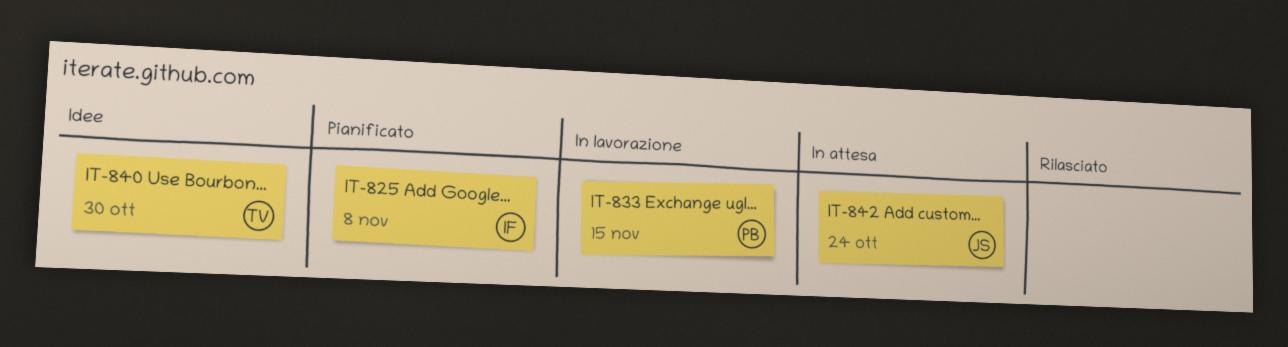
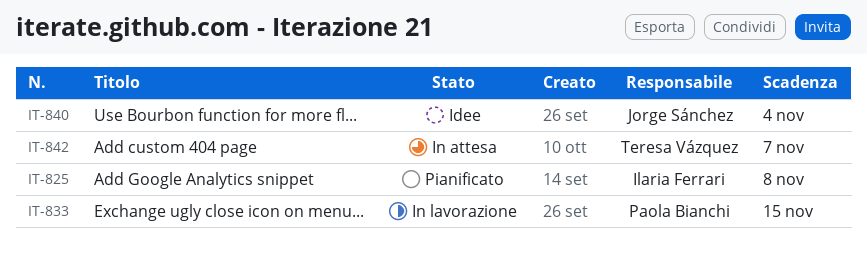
IT-840, owner: Teresa Vázquez -> Jorge Sánchez
IT-840, due: Oct 30 -> Nov 4
IT-842, owner: Jorge Sánchez -> Teresa Vázquez
IT-842, due: Oct 24 -> Nov 7

